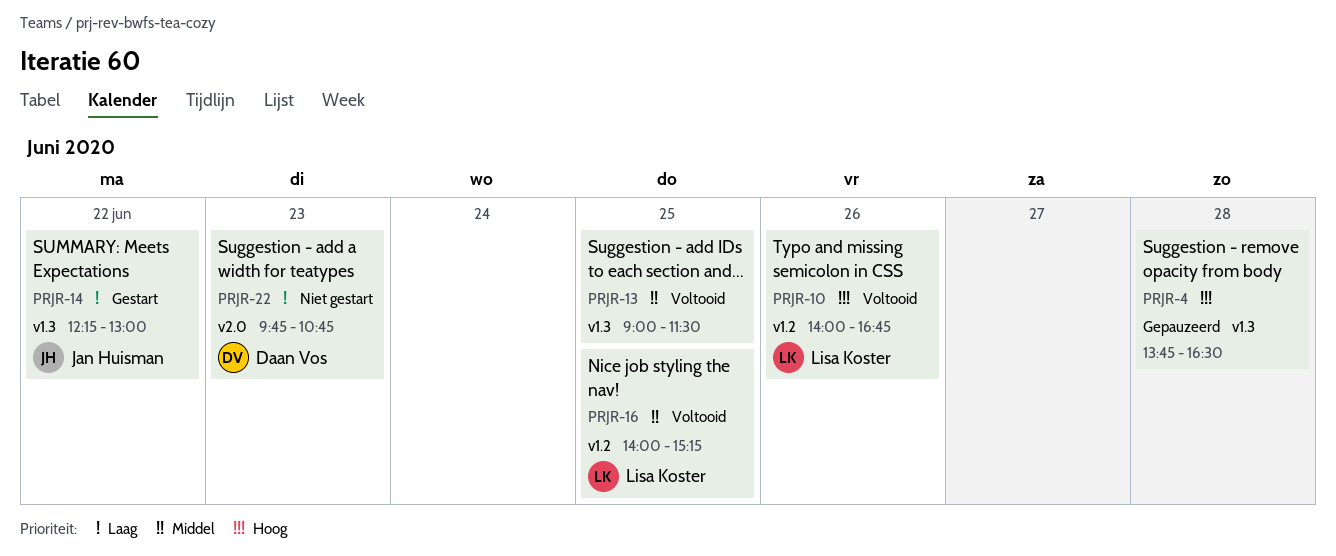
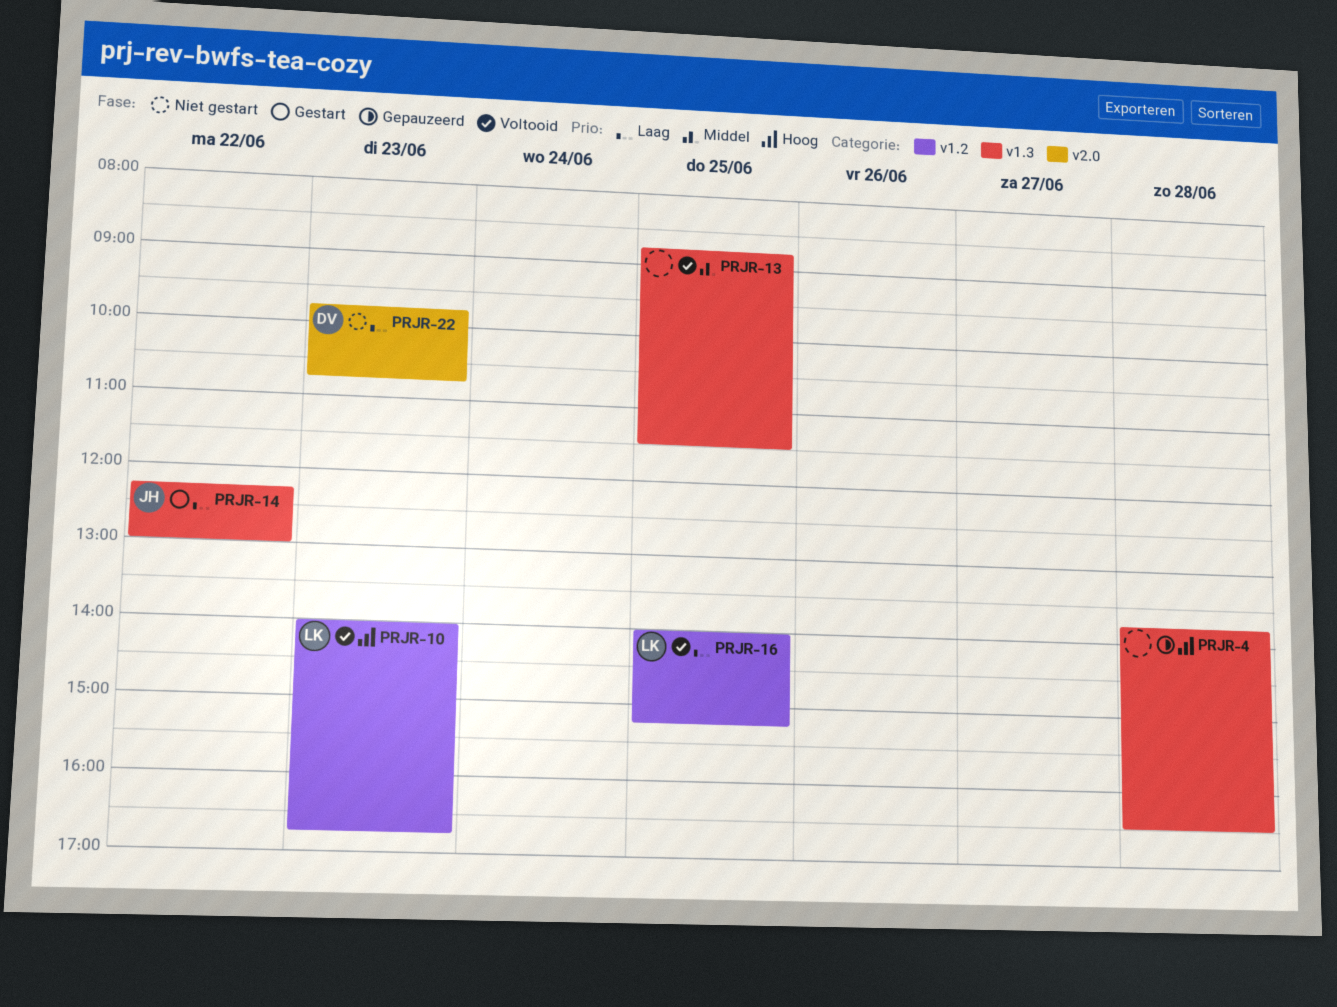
PRJR-10, day: Jun 26 -> Jun 23
PRJR-13, begins: 09:00 -> 08:45
PRJR-16, priority: Middel -> Laag

